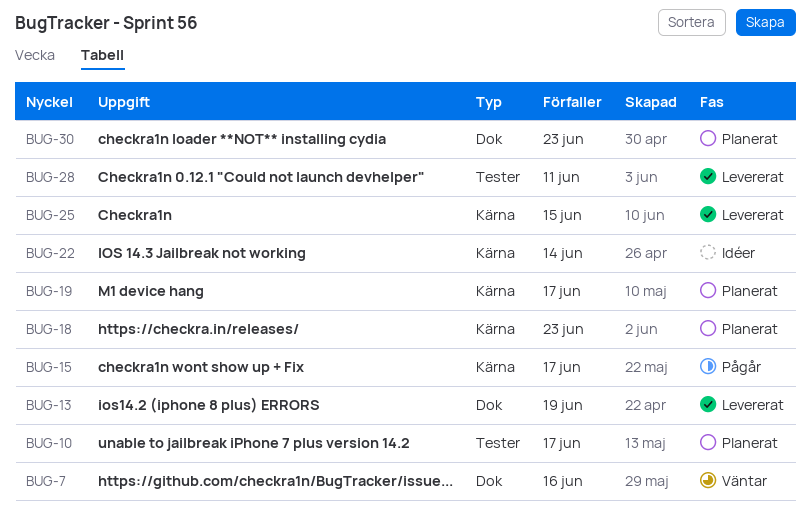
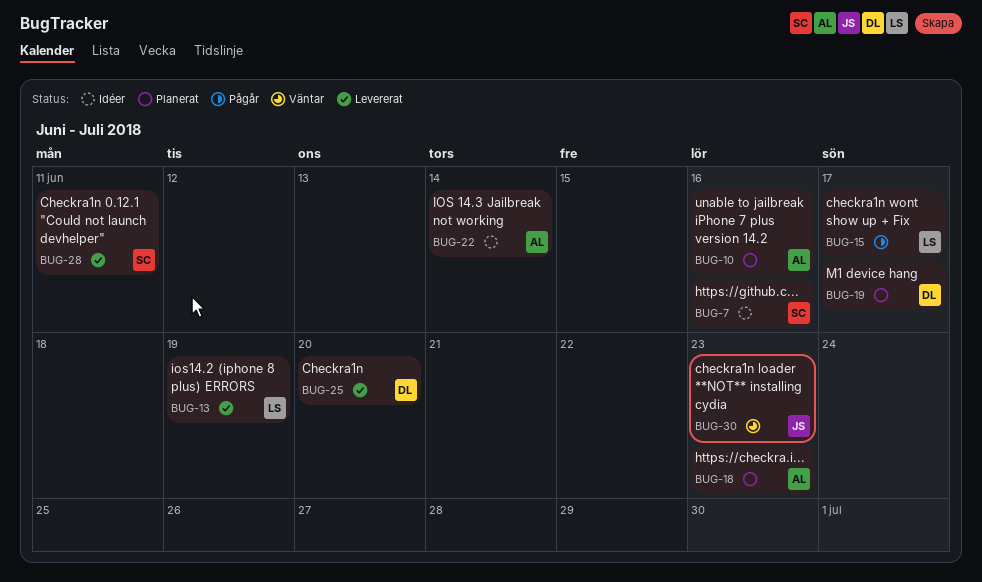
BUG-7, status: Väntar -> Idéer
BUG-10, due: Jun 17 -> Jun 16
BUG-25, due: Jun 15 -> Jun 20
BUG-30, status: Planerat -> Väntar

